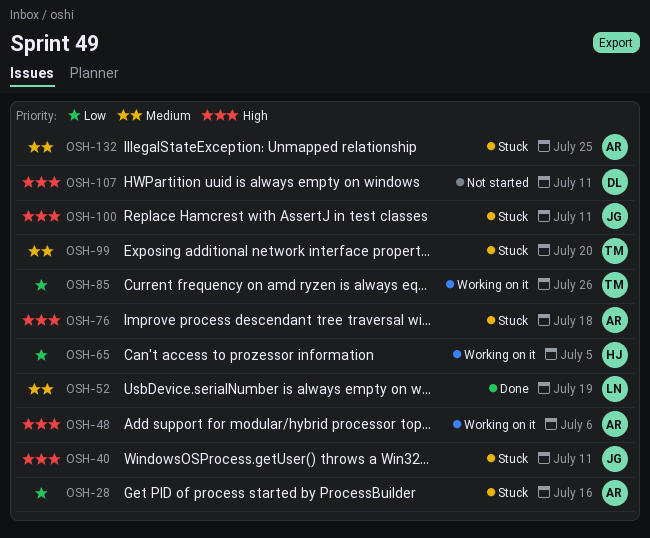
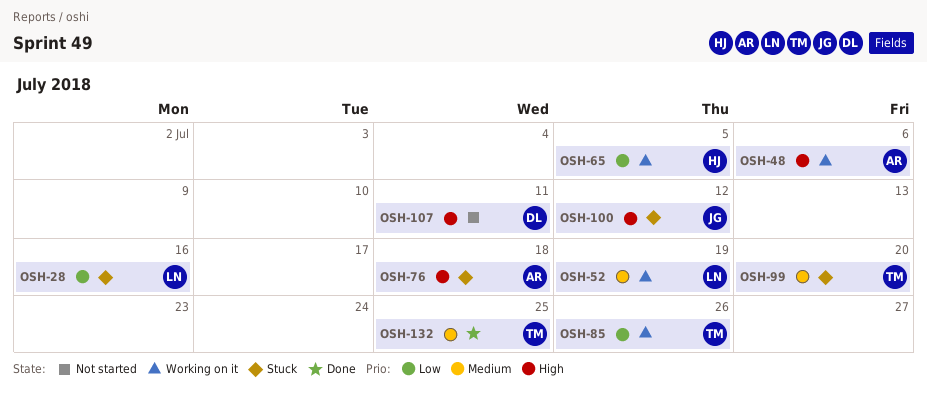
OSH-28, owner: AR -> LN
OSH-40: present -> none
OSH-52, status: Done -> Working on it
OSH-100, due: Jul 11 -> Jul 12
OSH-132, status: Stuck -> Done
OSH-132, owner: AR -> TM

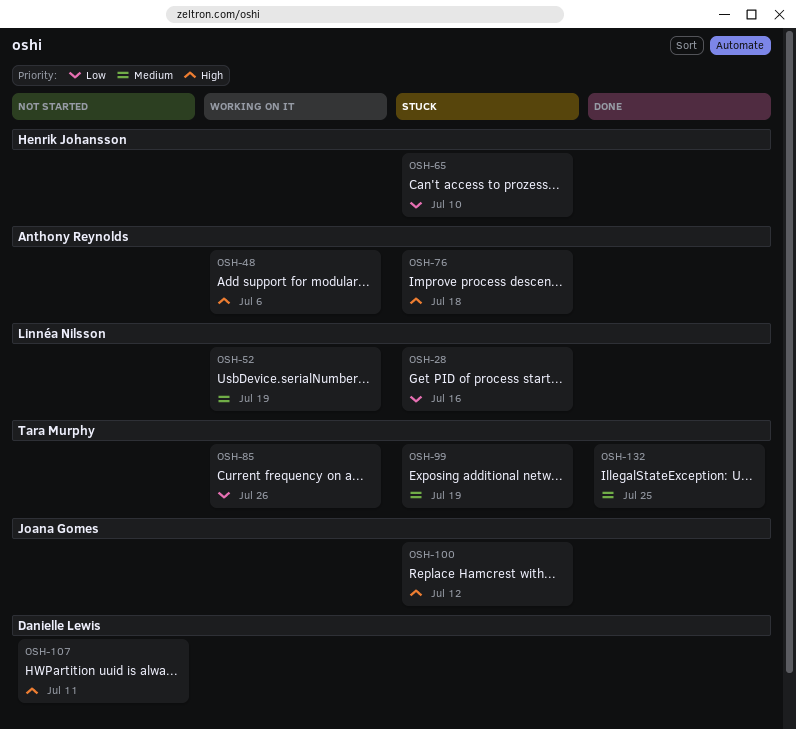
OSH-65, status: Working on it -> Stuck
OSH-65, due: Jul 5 -> Jul 10
OSH-99, due: Jul 20 -> Jul 19

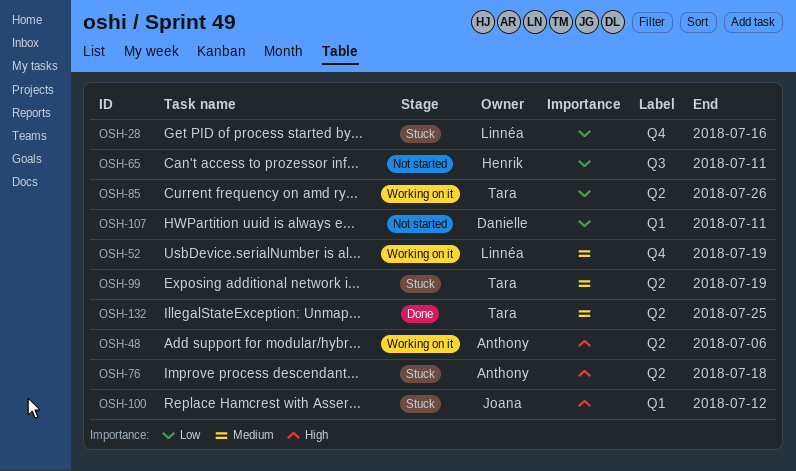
OSH-65, status: Stuck -> Not started
OSH-65, due: Jul 10 -> Jul 11
OSH-107, priority: High -> Low

